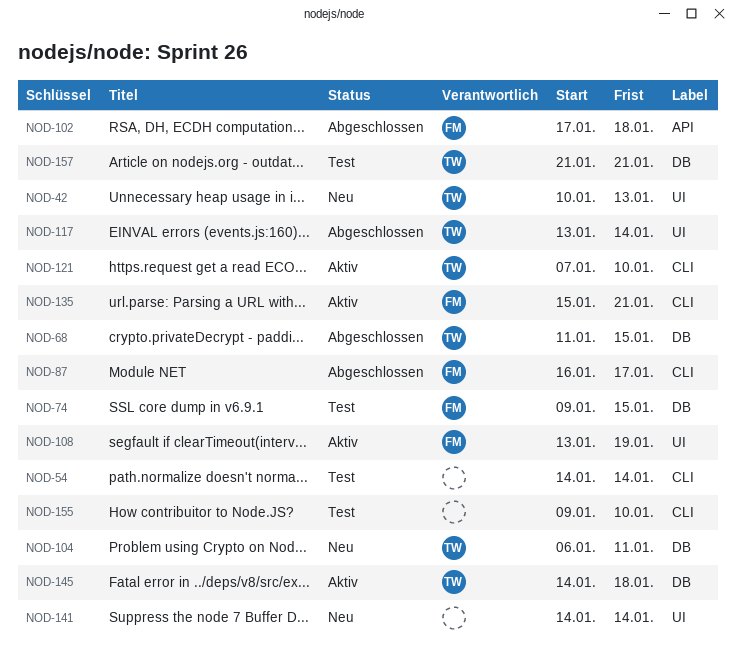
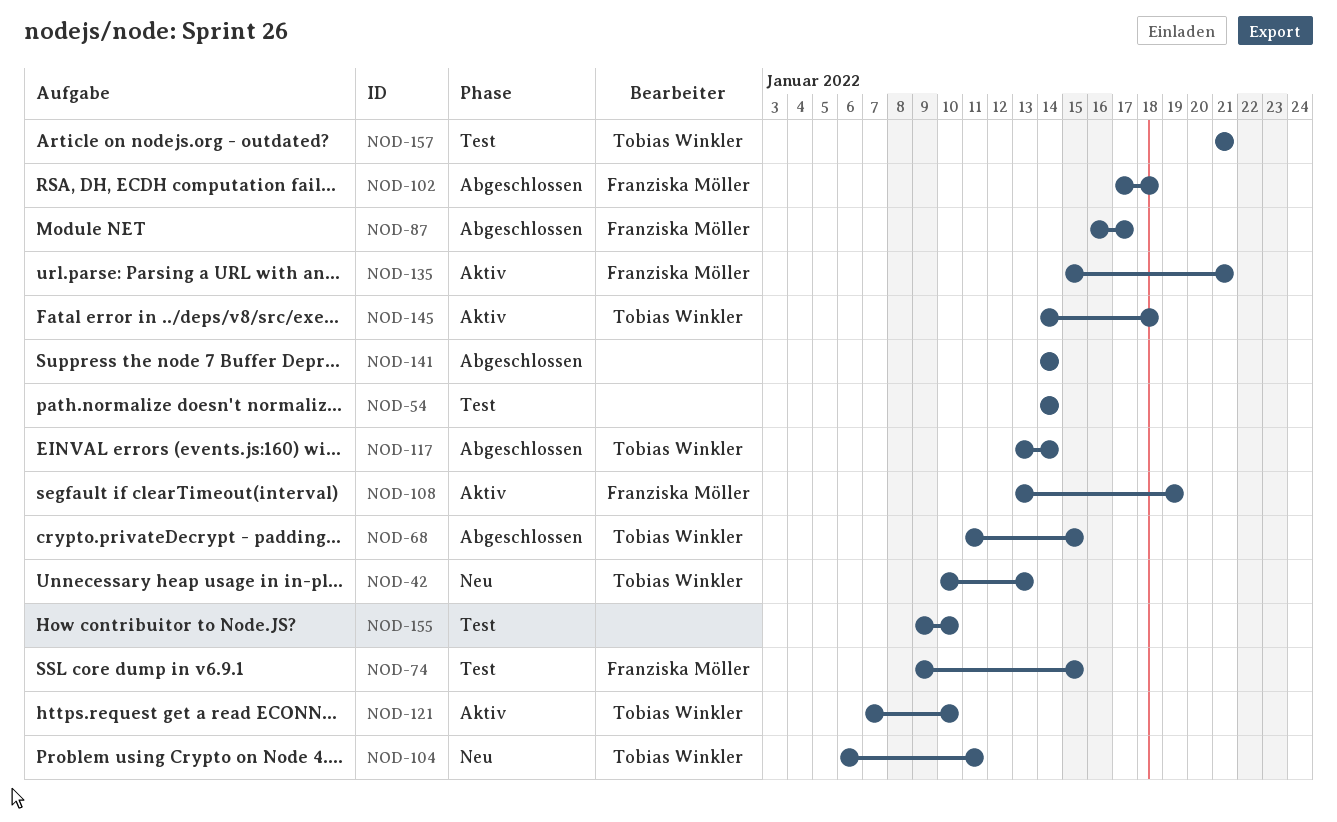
NOD-141, status: Neu -> Abgeschlossen

